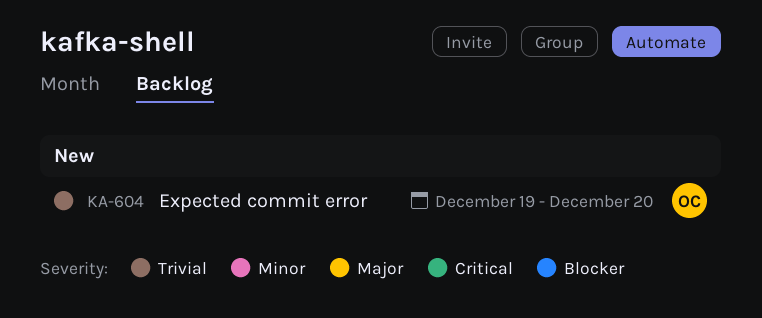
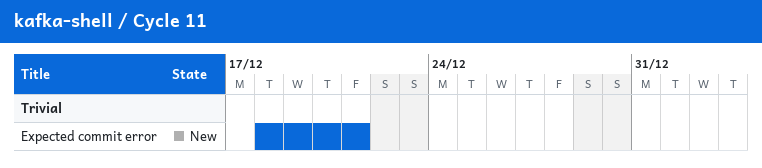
Expected commit error, start: Dec 19 -> Dec 18
Expected commit error, due: Dec 20 -> Dec 21

